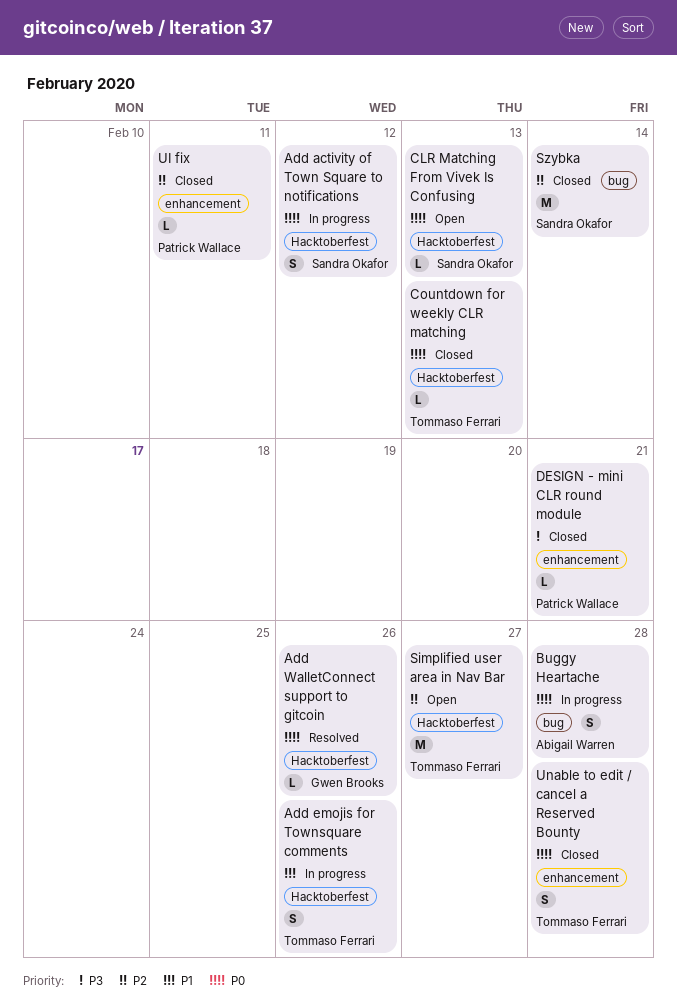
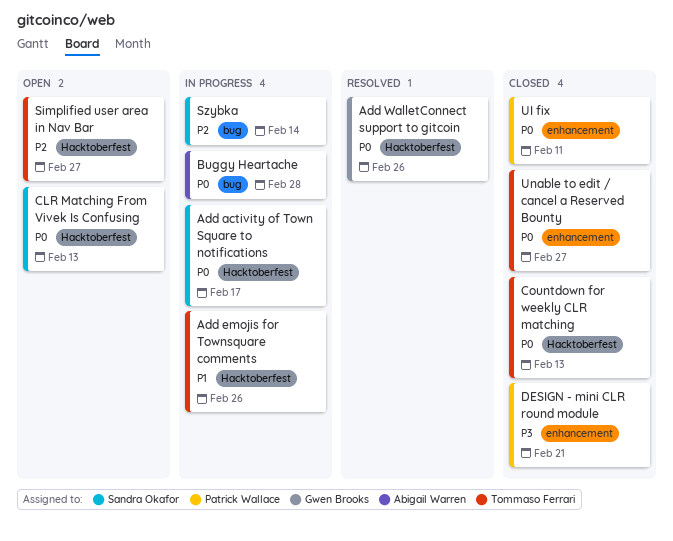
Add activity of Town Square to notifications, due: Feb 12 -> Feb 17
Szybka, status: Closed -> In progress
UI fix, priority: P2 -> P0
Unable to edit / cancel a Reserved Bounty, due: Feb 28 -> Feb 27

